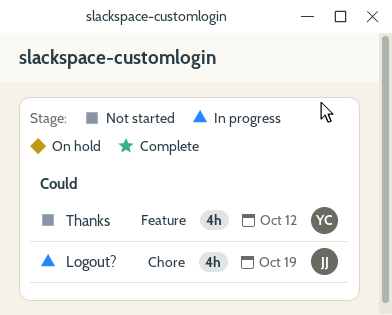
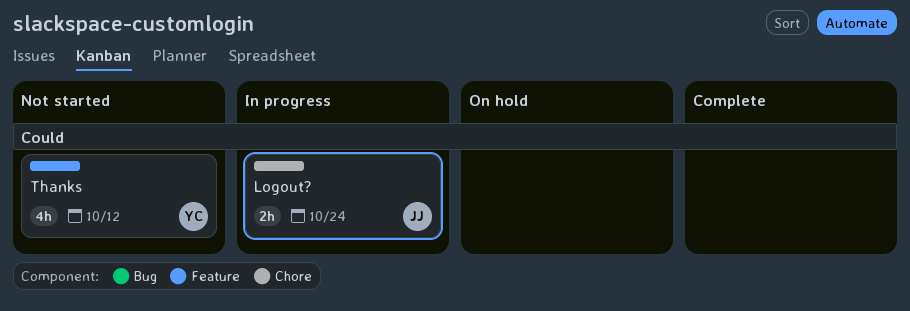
Logout?, estimate: 4h -> 2h
Logout?, due: Oct 19 -> Oct 24

